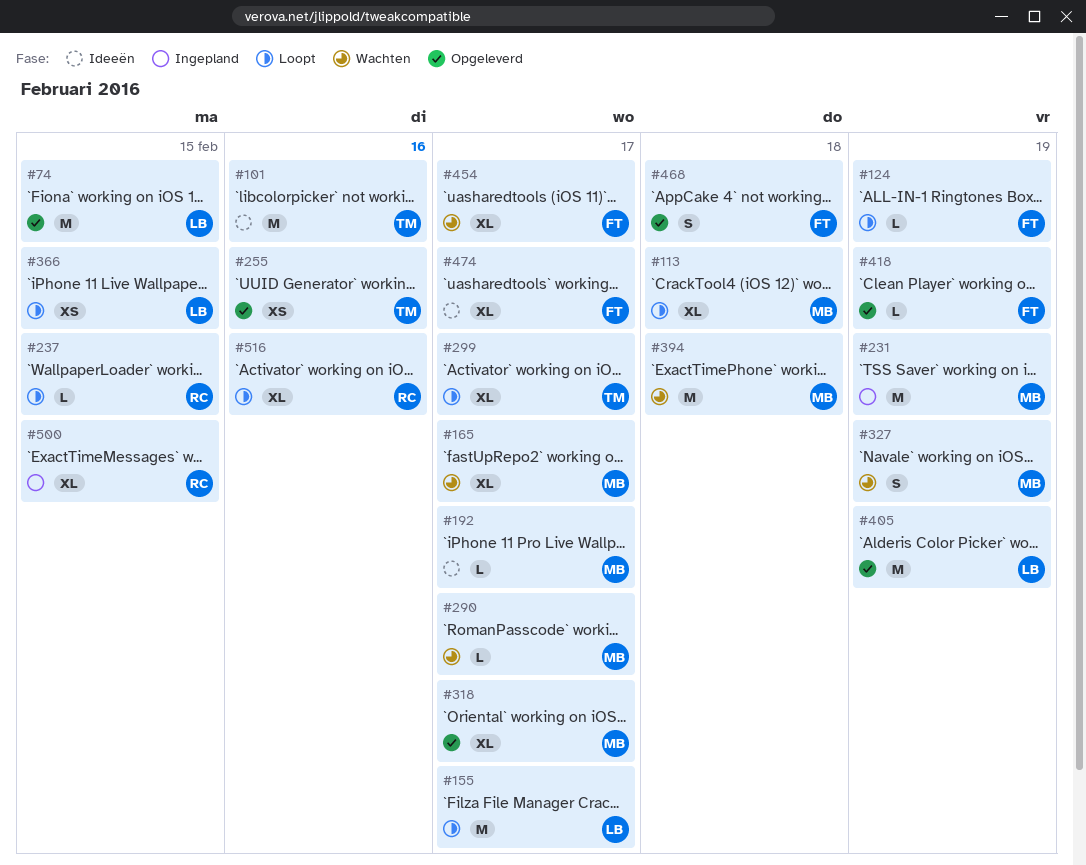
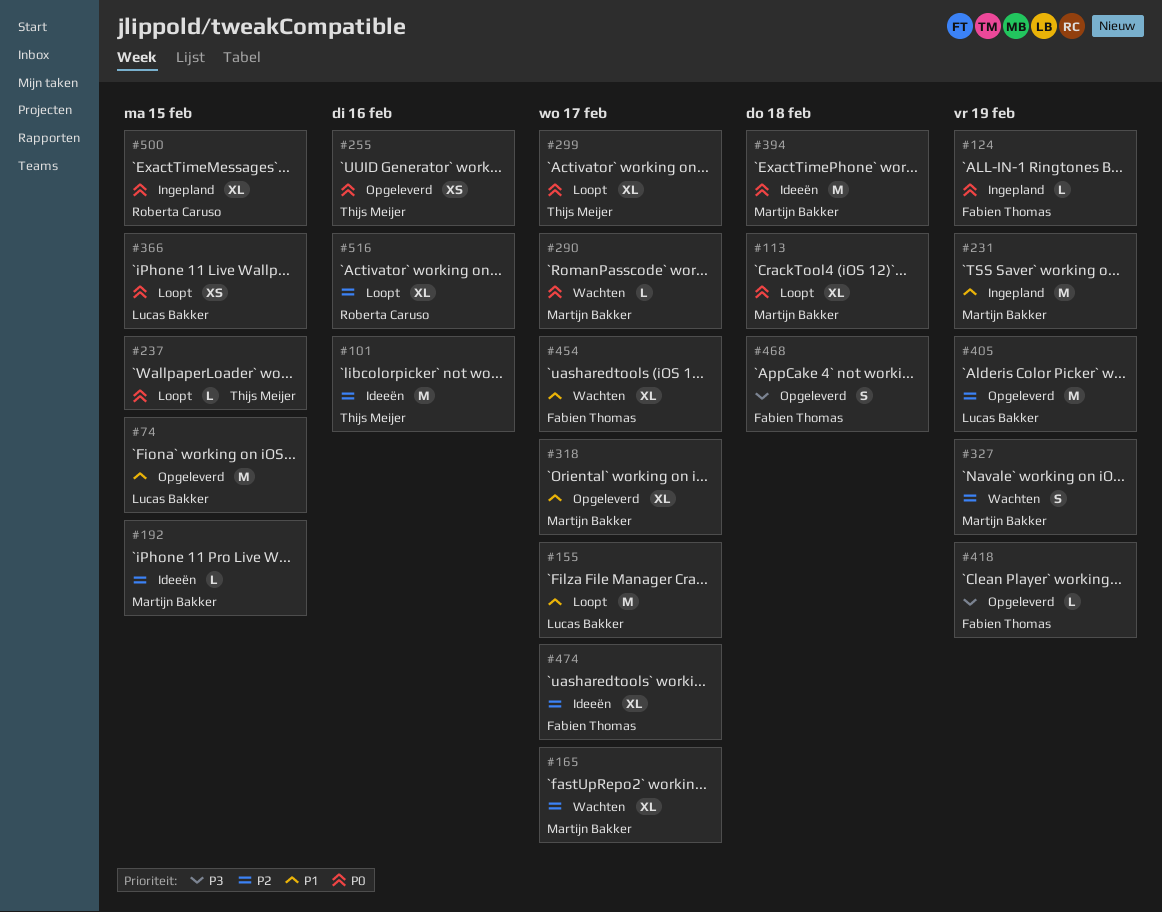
#124, status: Loopt -> Ingepland
#192, due: Feb 17 -> Feb 15
#237, owner: Roberta Caruso -> Thijs Meijer
#394, status: Wachten -> Ideeën

